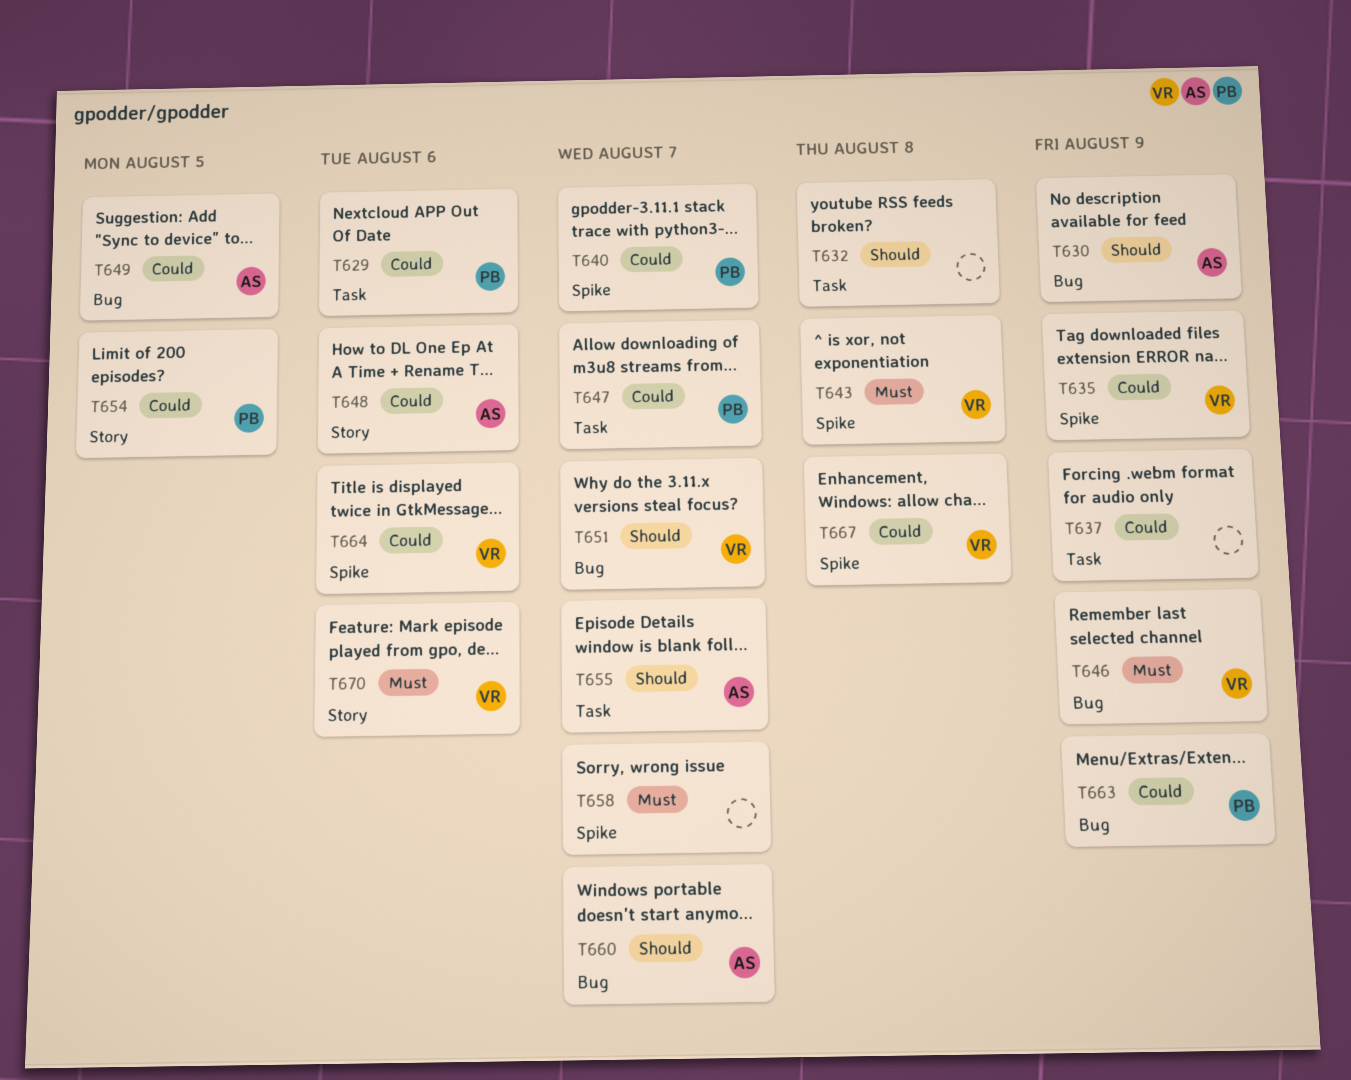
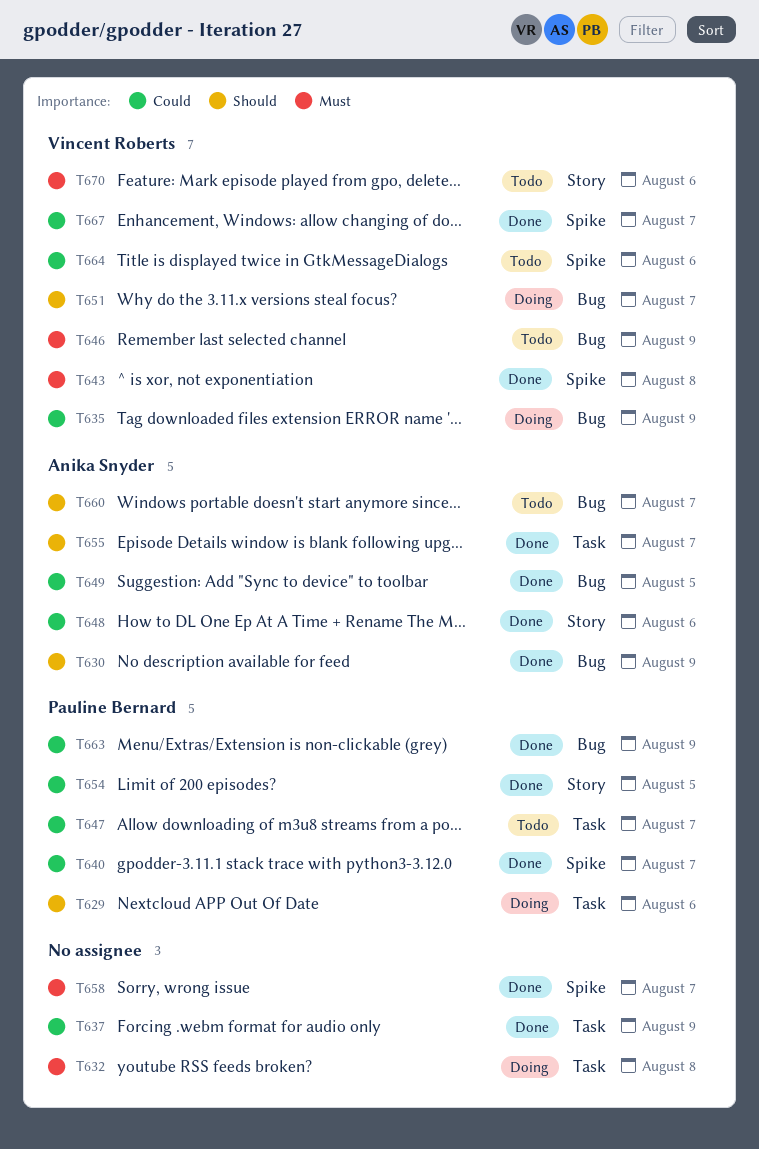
T629, priority: Could -> Should
T632, priority: Should -> Must
T635, label: Spike -> Bug
T667, due: Aug 8 -> Aug 7

